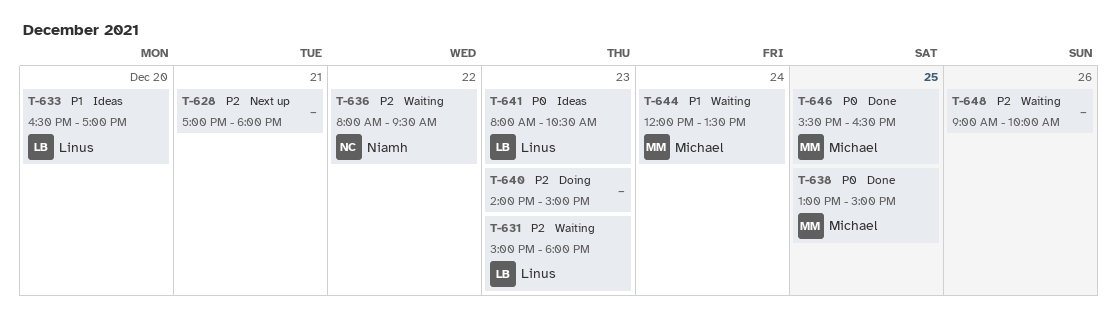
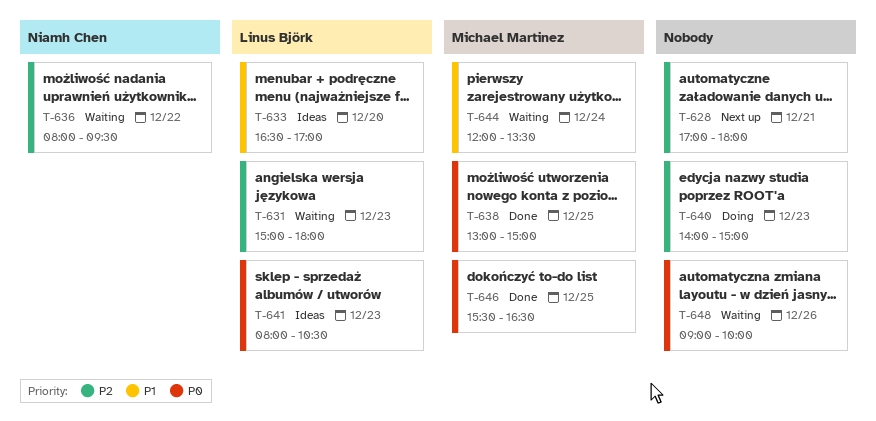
T-648, priority: P2 -> P0

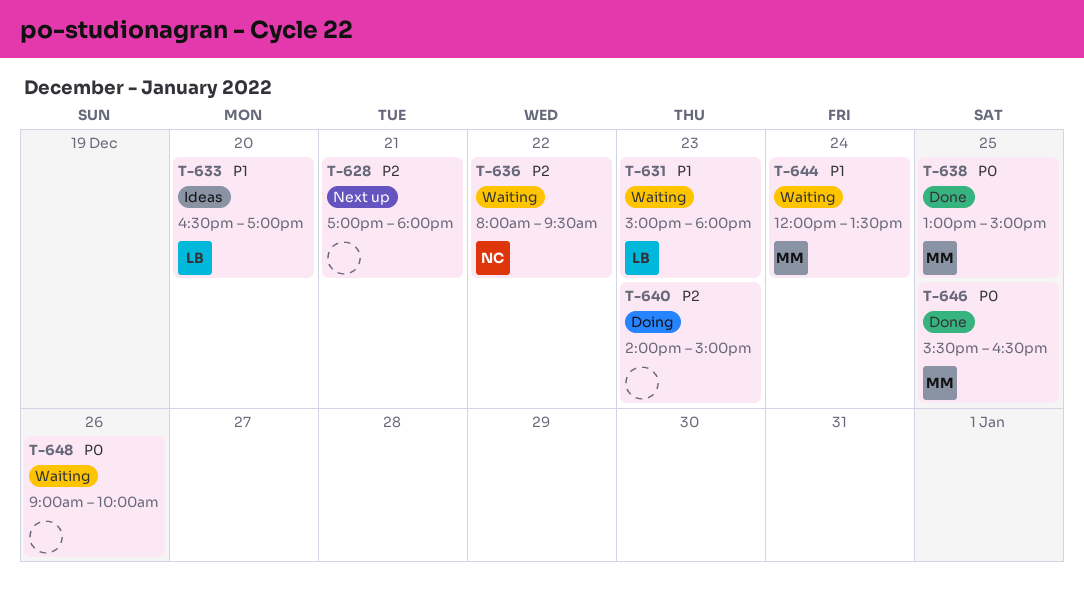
T-631, priority: P2 -> P1
T-641: present -> none

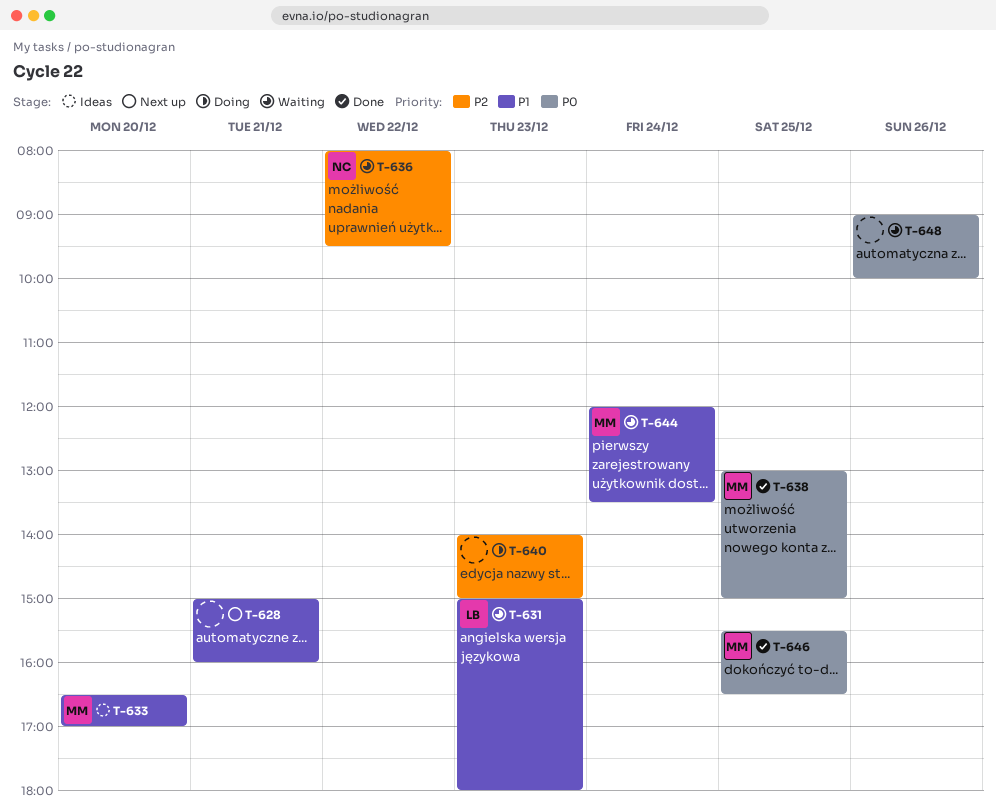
T-628, priority: P2 -> P1
T-628, begins: 17:00 -> 15:00
T-628, ends: 18:00 -> 16:00
T-633, owner: LB -> MM

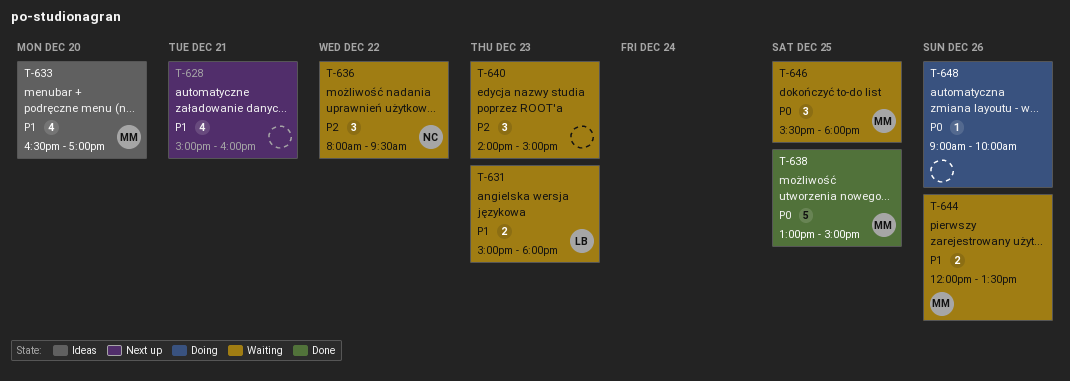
T-640, status: Doing -> Waiting
T-644, day: Dec 24 -> Dec 26
T-646, status: Done -> Waiting
T-646, ends: 16:30 -> 18:00
T-648, status: Waiting -> Doing

